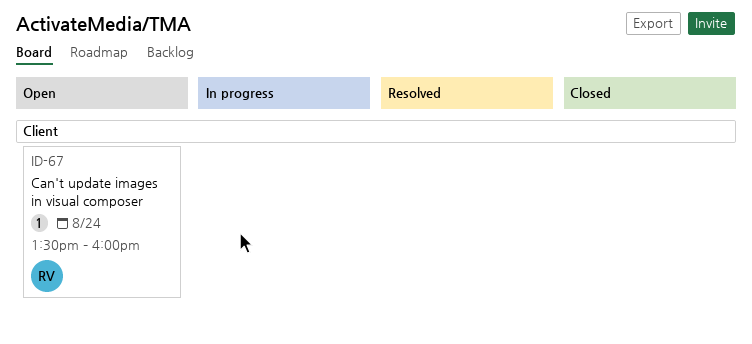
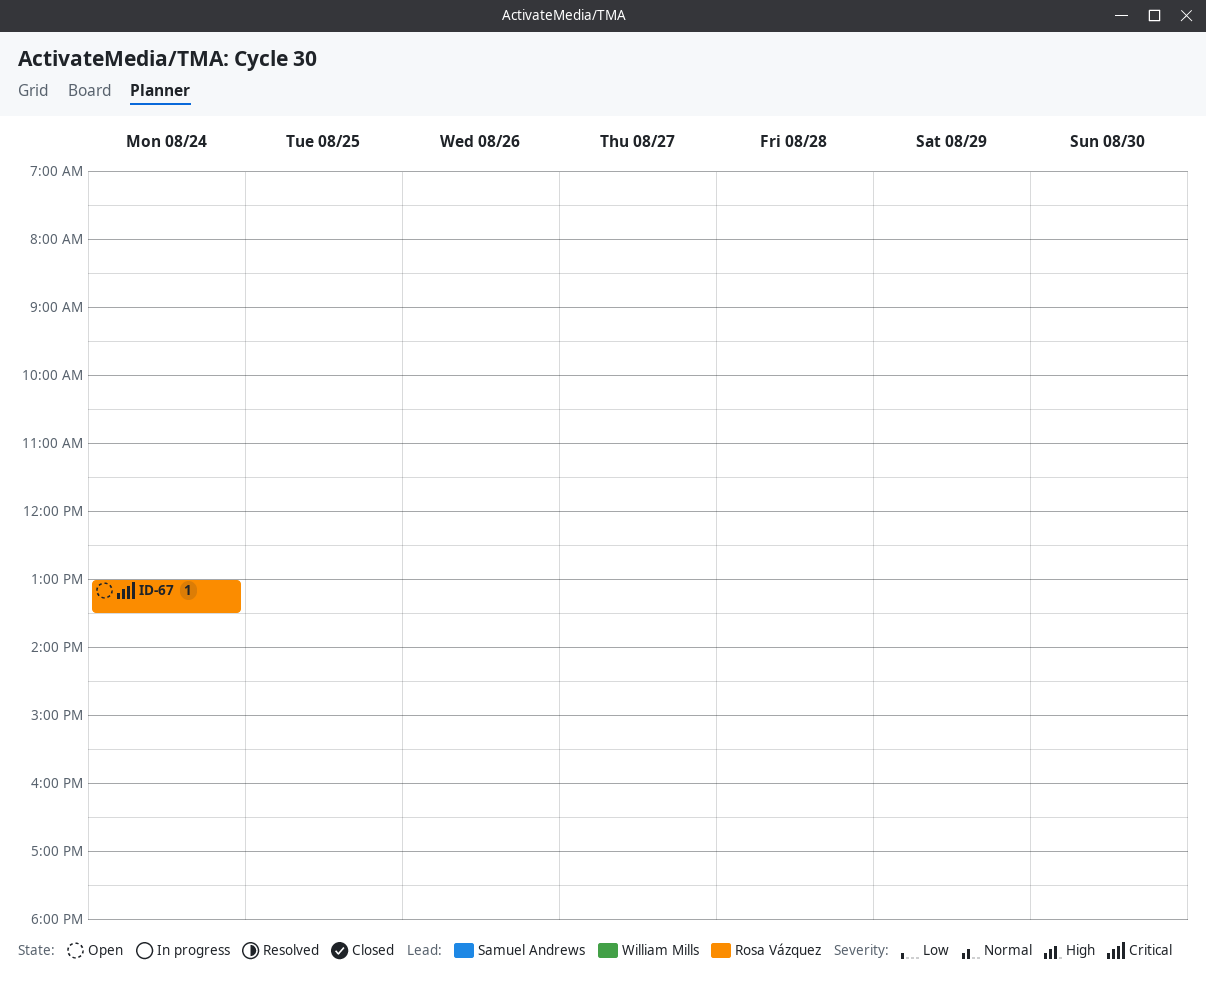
ID-67, begins: 13:30 -> 13:00
ID-67, ends: 16:00 -> 13:30

